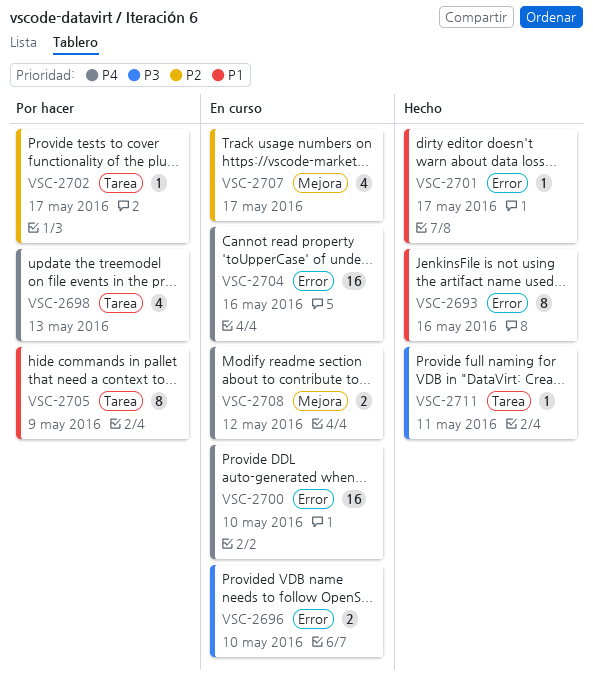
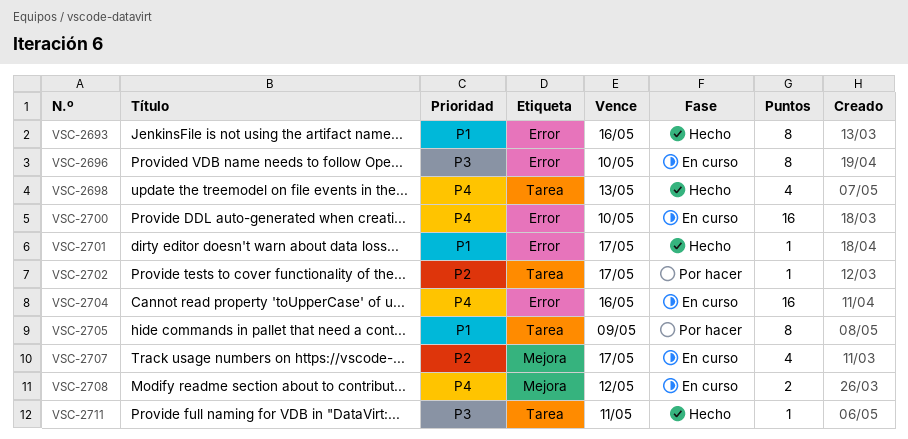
VSC-2696, estimate: 2 -> 8
VSC-2698, status: Por hacer -> Hecho

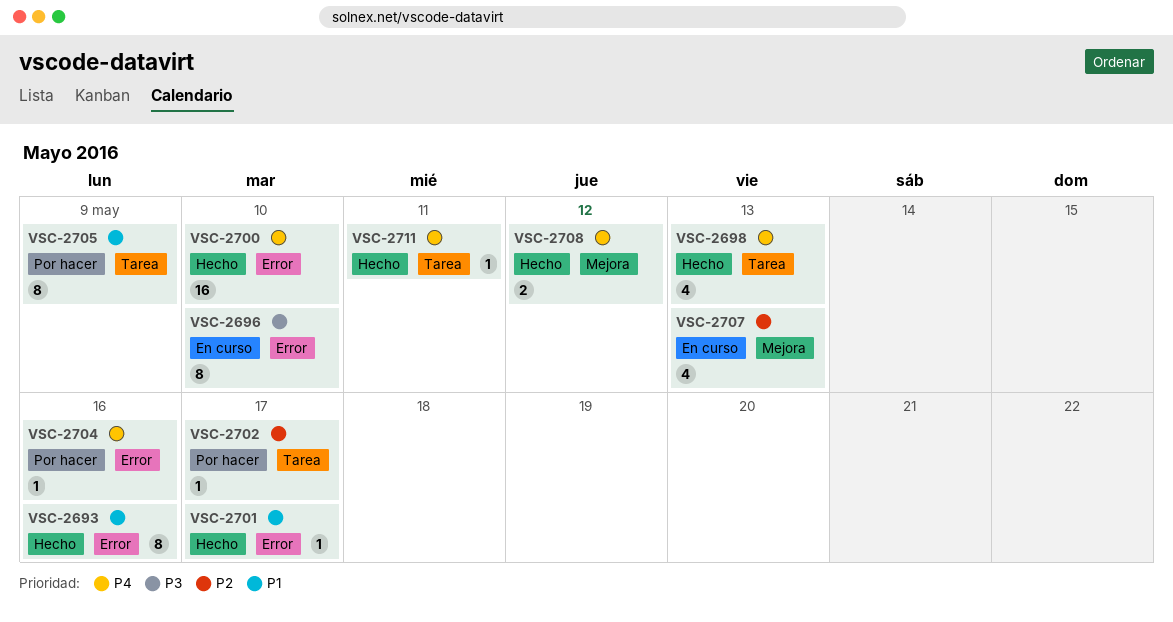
VSC-2700, status: En curso -> Hecho
VSC-2704, status: En curso -> Por hacer
VSC-2704, estimate: 16 -> 1
VSC-2707, due: May 17 -> May 13
VSC-2708, status: En curso -> Hecho
VSC-2711, priority: P3 -> P4

